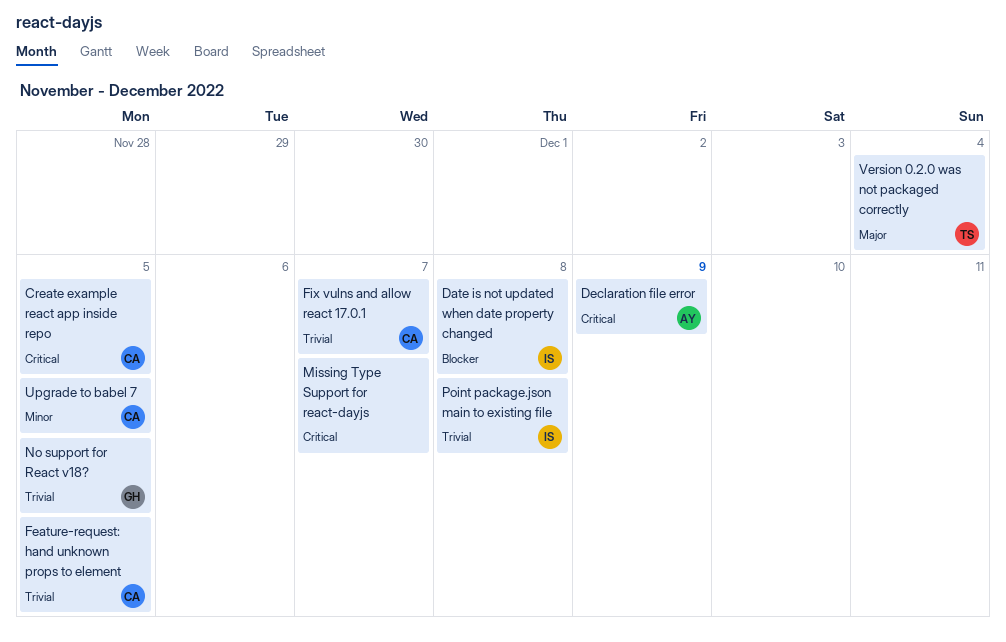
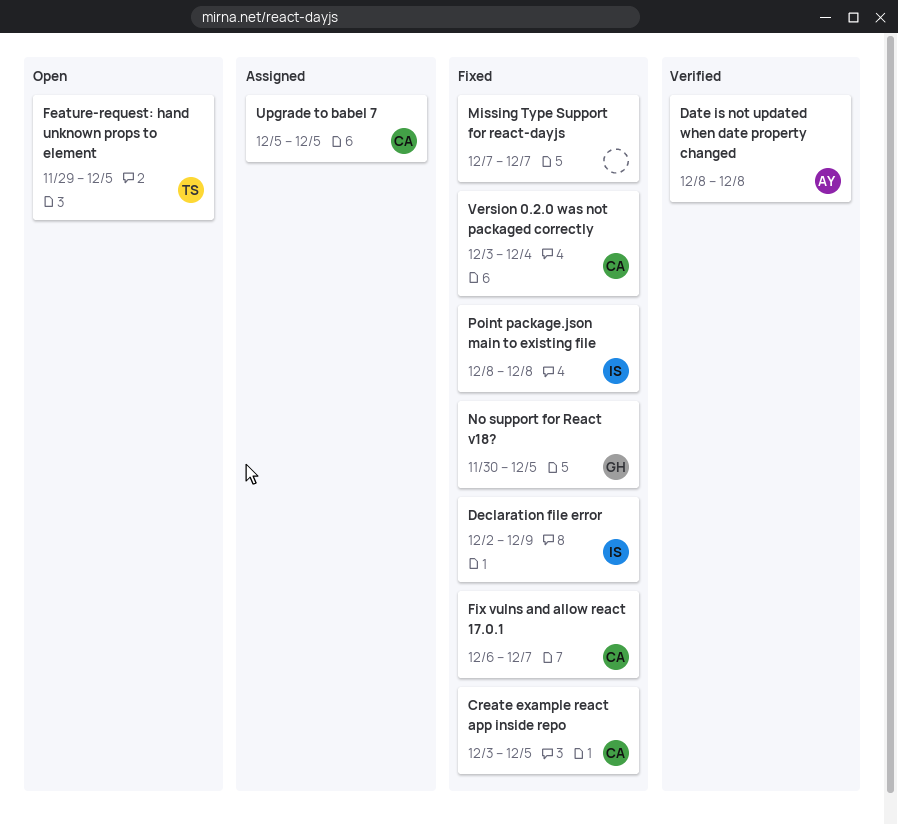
Date is not updated when date property changed, owner: IS -> AY
Declaration file error, owner: AY -> IS
Feature-request: hand unknown props to element, owner: CA -> TS
Version 0.2.0 was not packaged correctly, owner: TS -> CA

